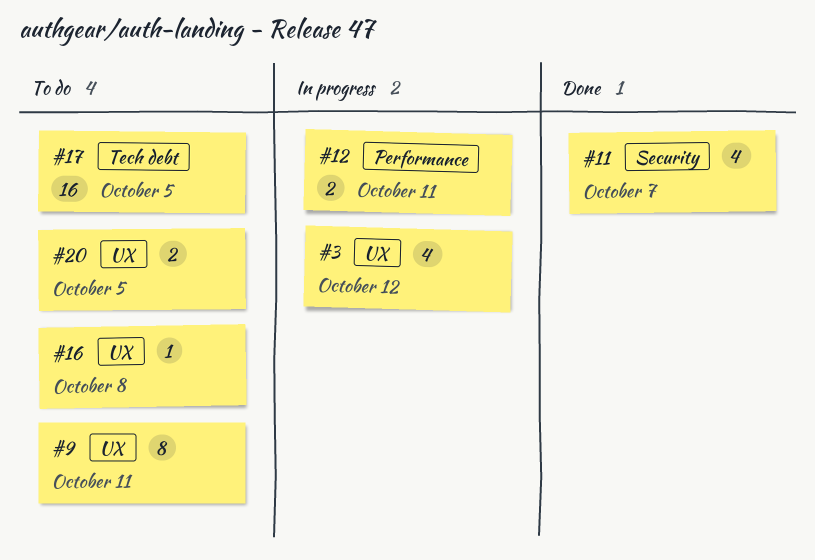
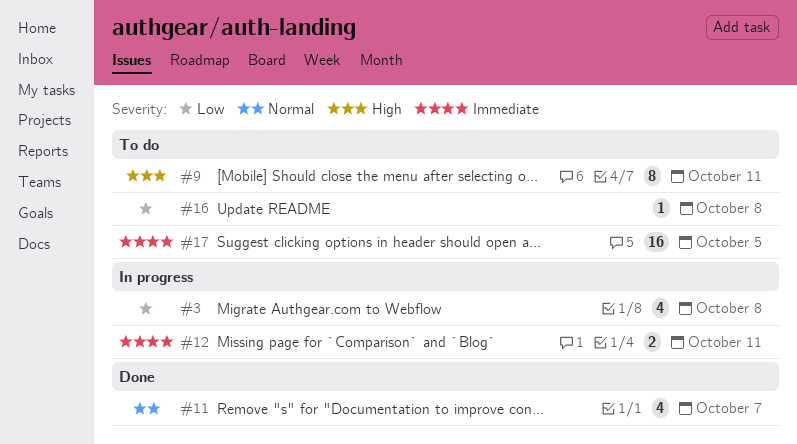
#3, due: Oct 12 -> Oct 8
#20: present -> none

